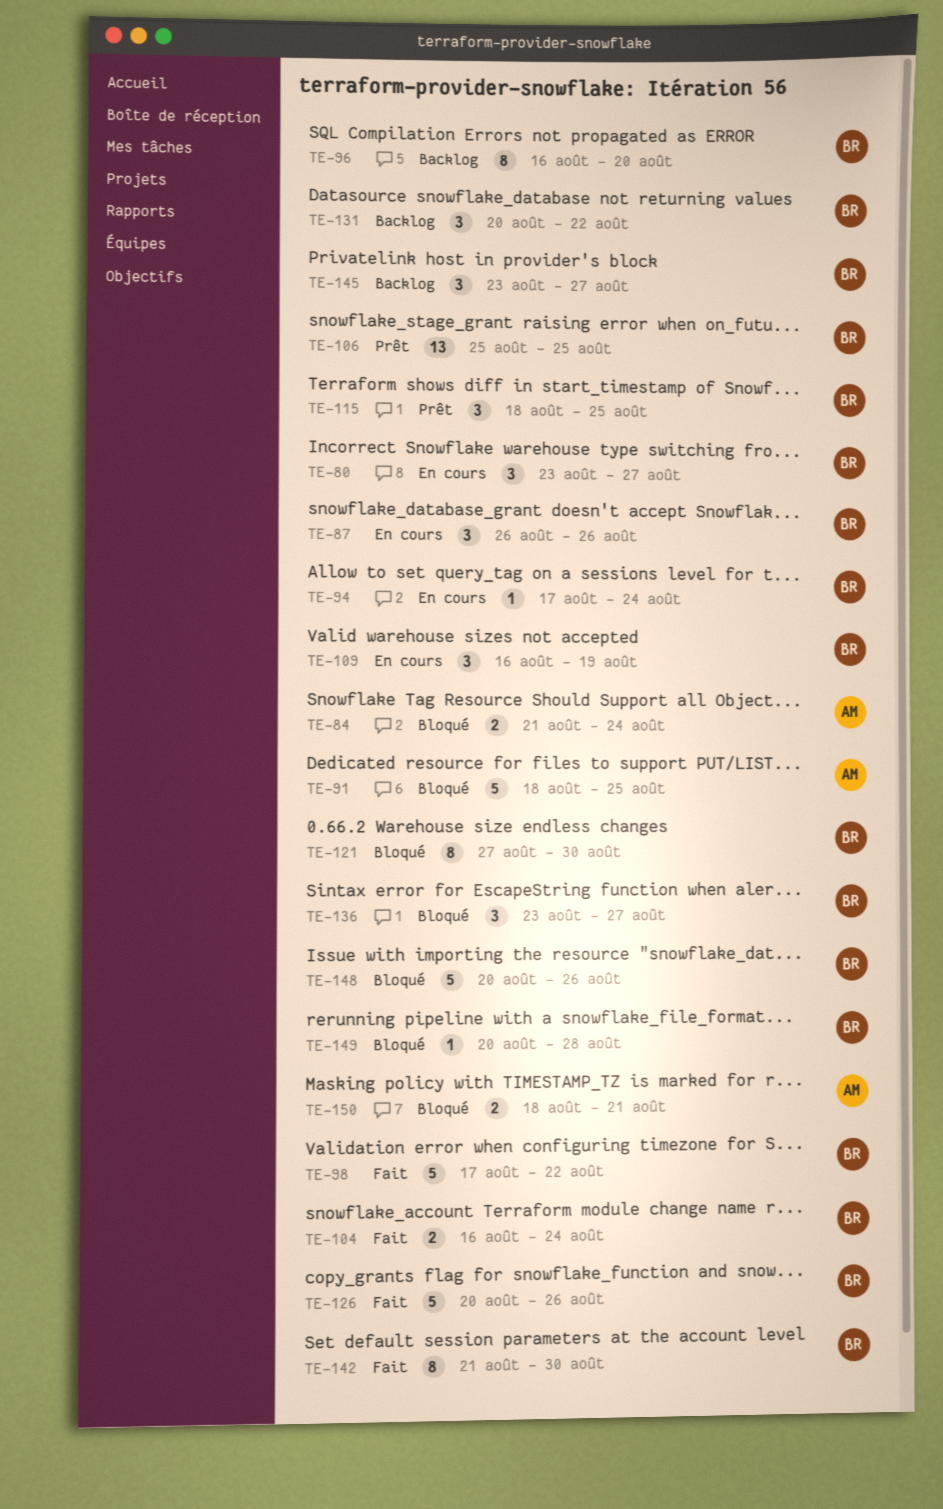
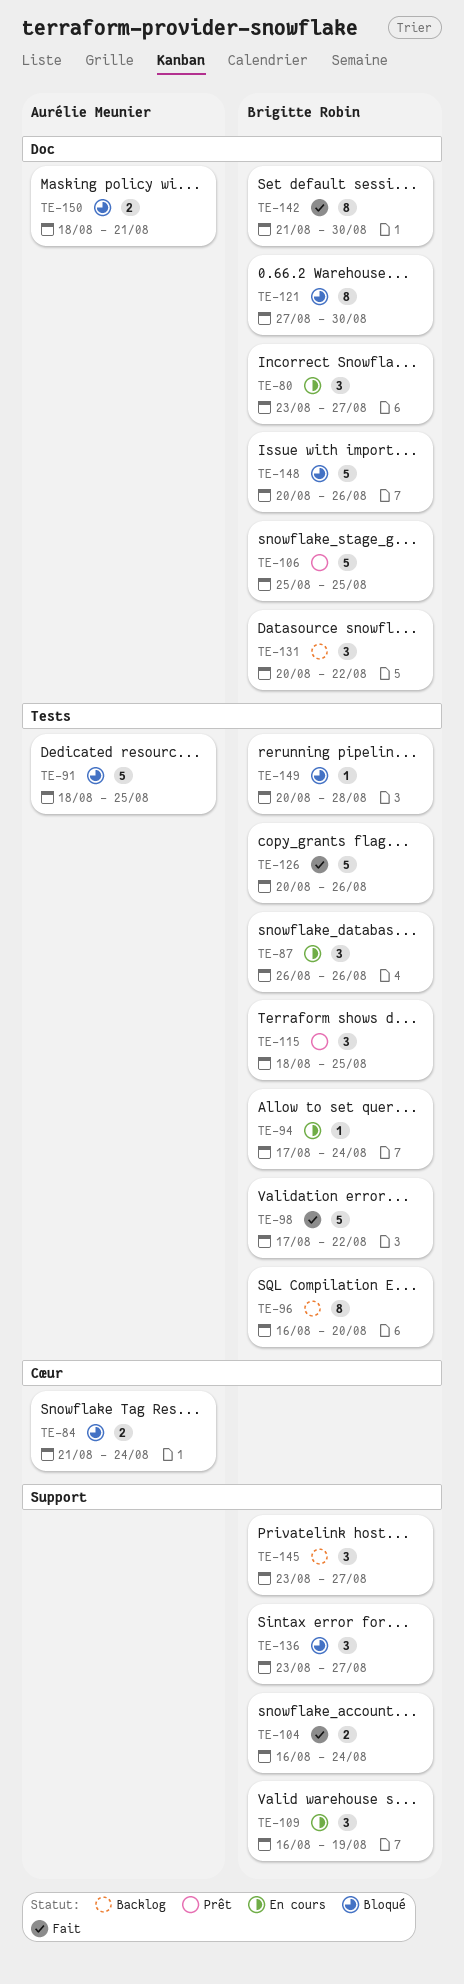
TE-106, estimate: 13 -> 5

